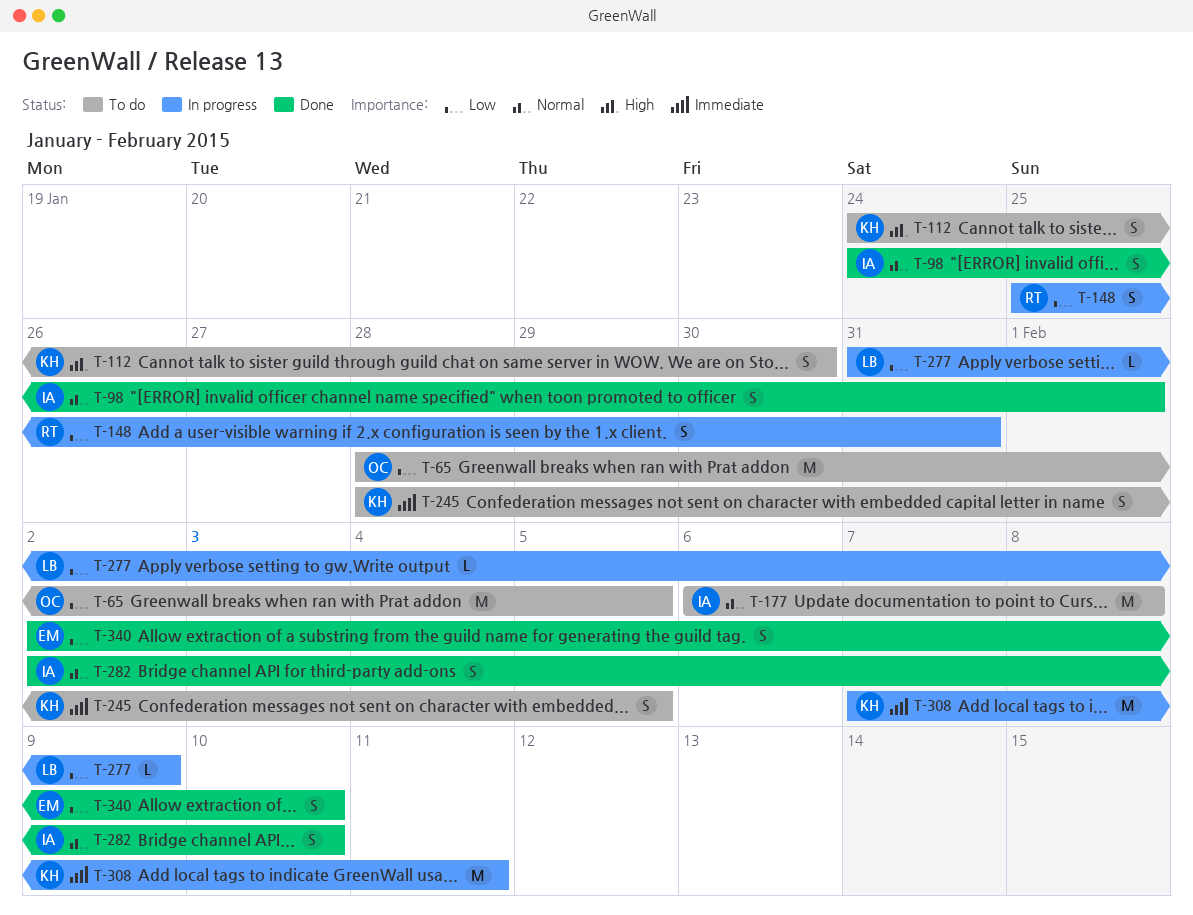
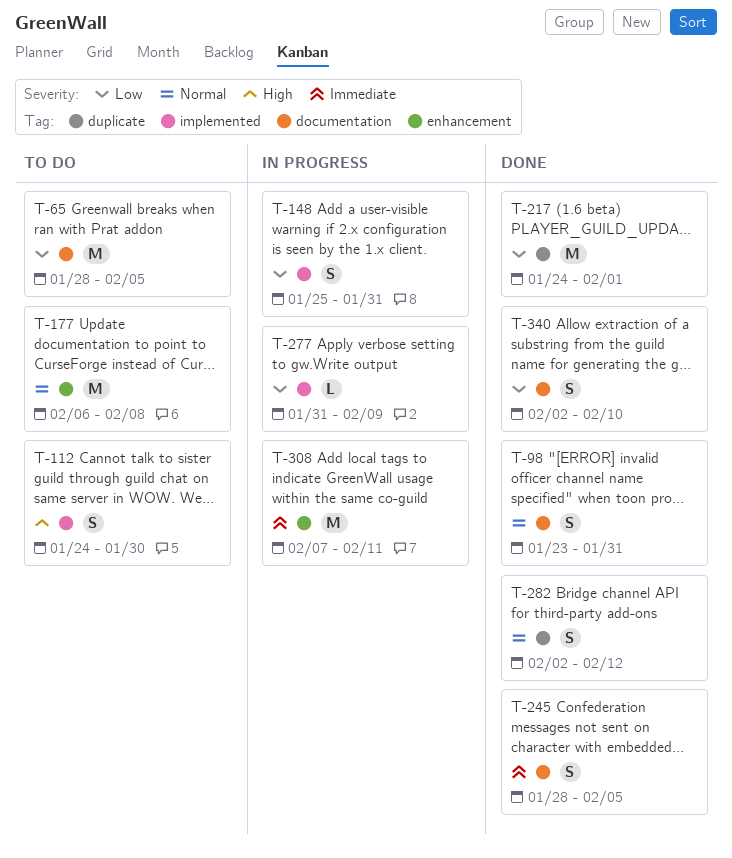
T-98, start: Jan 24 -> Jan 23
T-98, due: Feb 1 -> Jan 31
T-217: none -> present
T-245, status: To do -> Done
T-282, due: Feb 10 -> Feb 12

